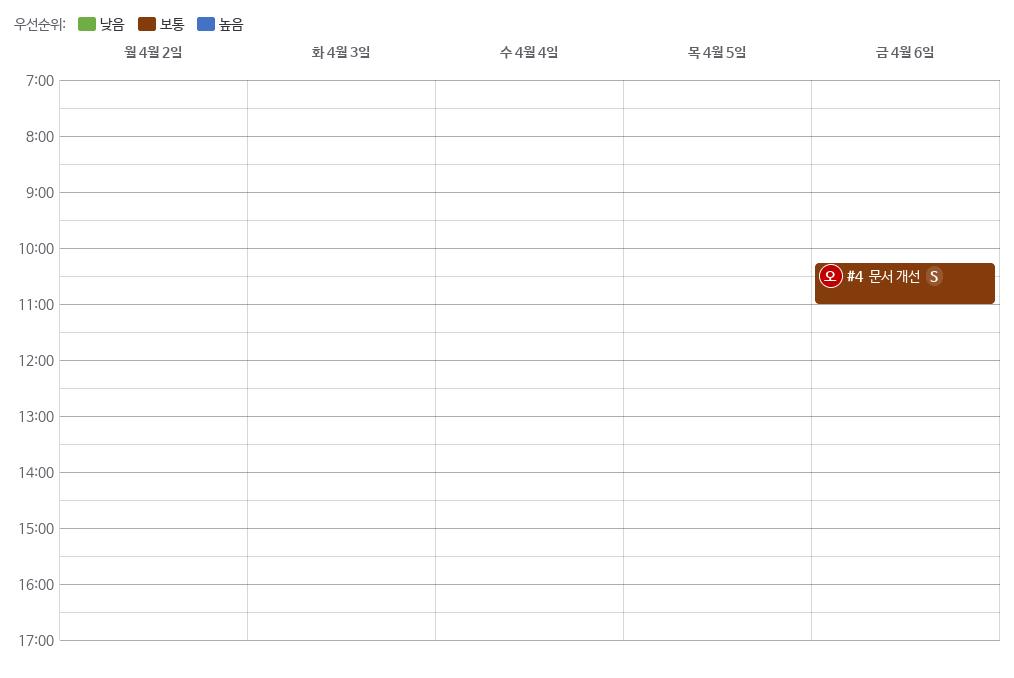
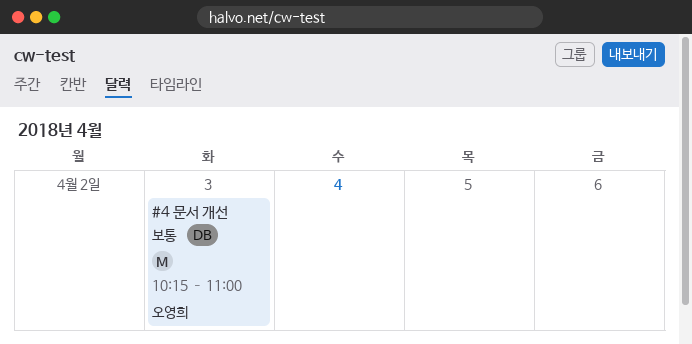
#4, estimate: S -> M
#4, day: Apr 6 -> Apr 3

